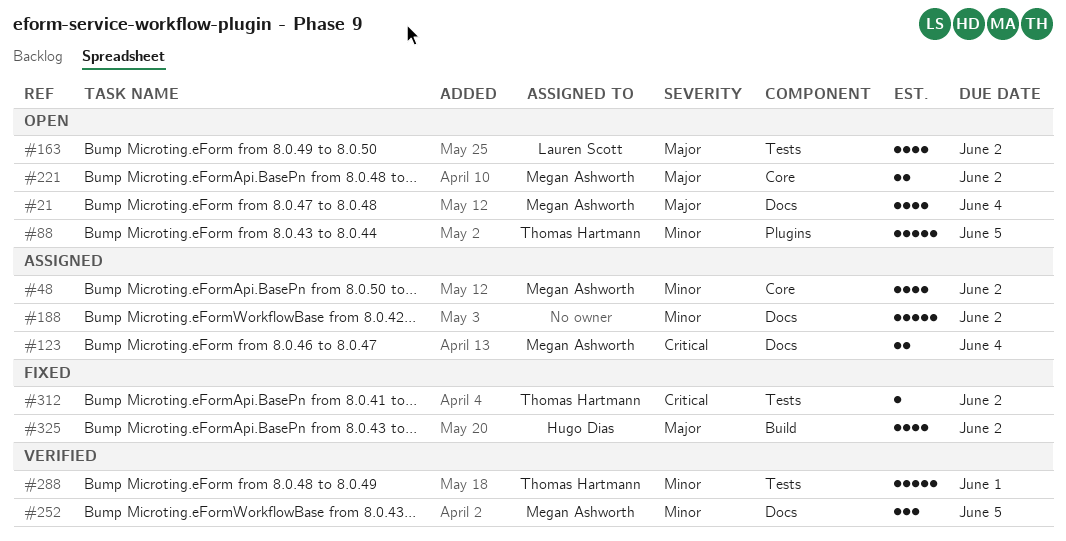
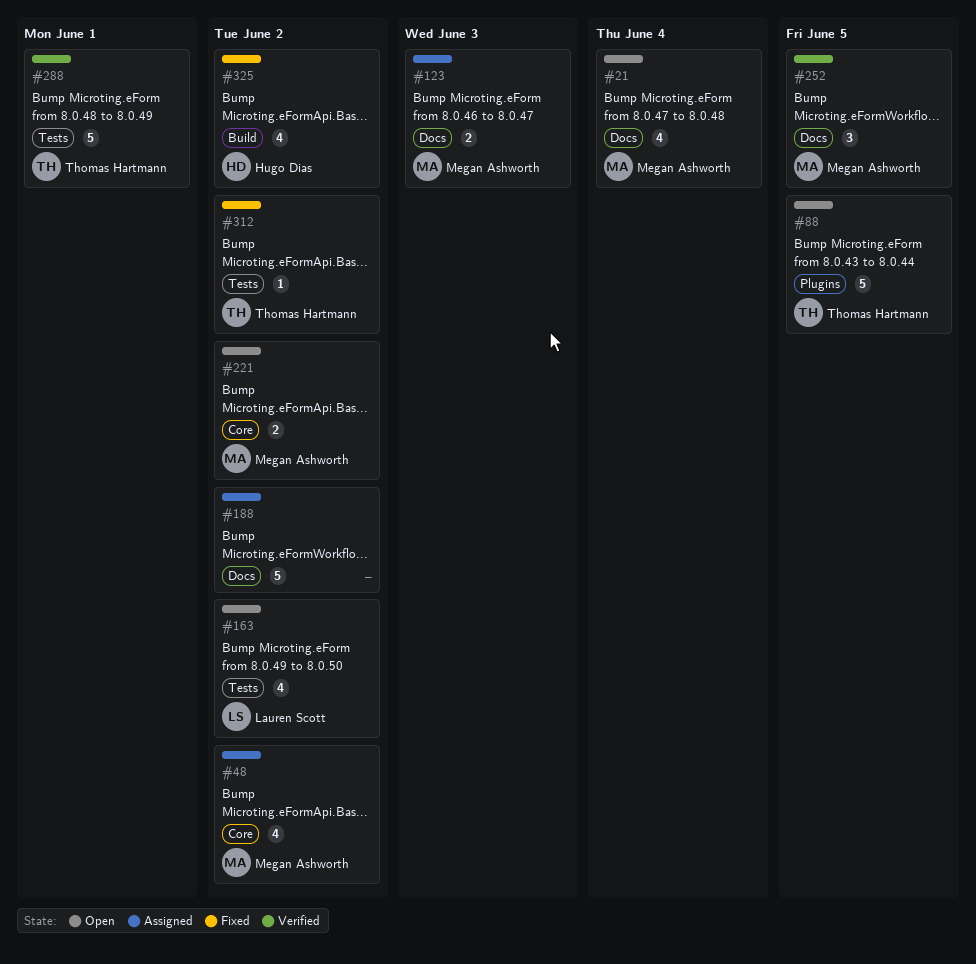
#123, due: Jun 4 -> Jun 3

